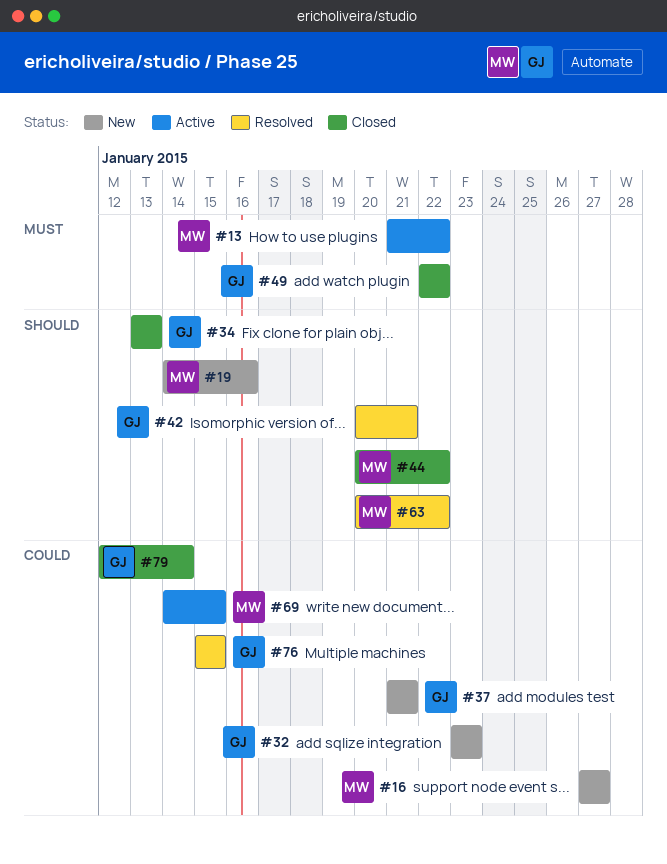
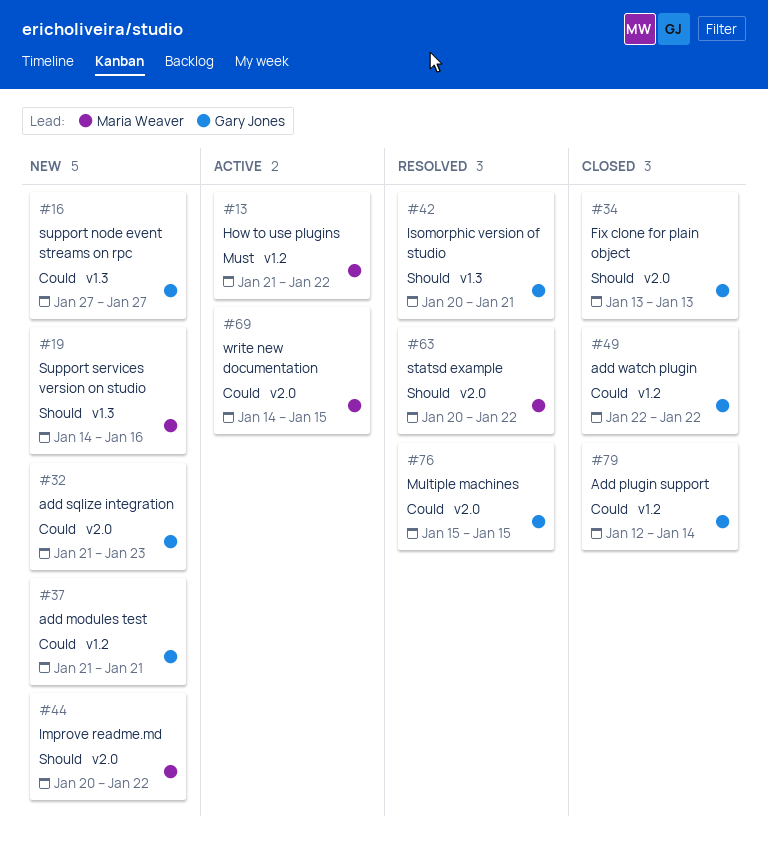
#16, owner: Maria Weaver -> Gary Jones
#32, start: Jan 23 -> Jan 21
#44, status: Closed -> New
#49, priority: Must -> Could

